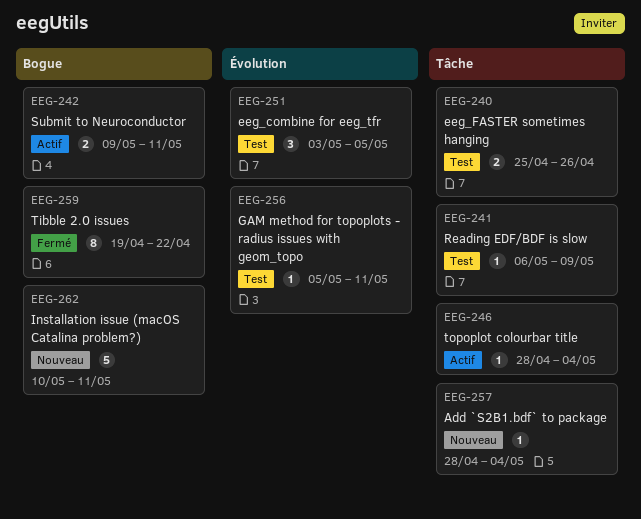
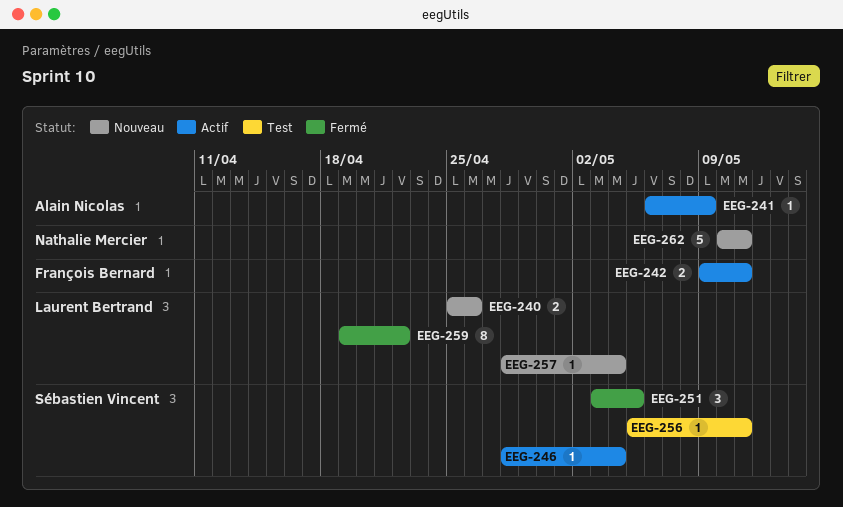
EEG-240, status: Test -> Nouveau
EEG-241, status: Test -> Actif
EEG-251, status: Test -> Fermé

